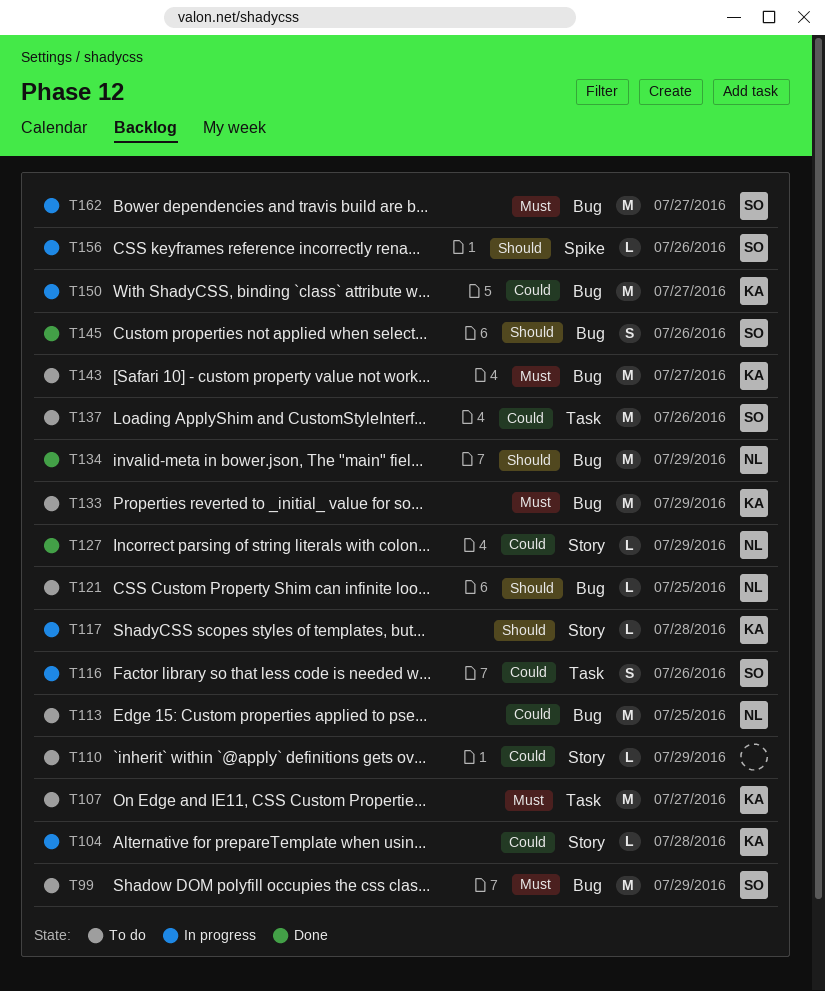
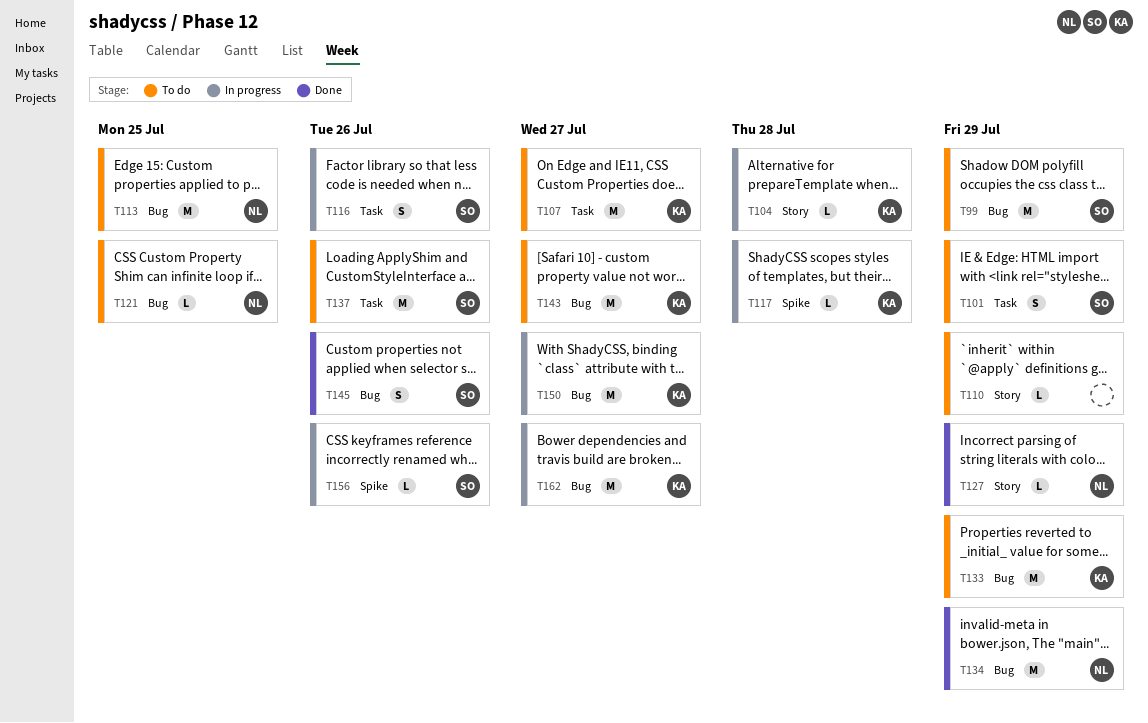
T101: none -> present
T117, label: Story -> Spike
T162, owner: SO -> KA

